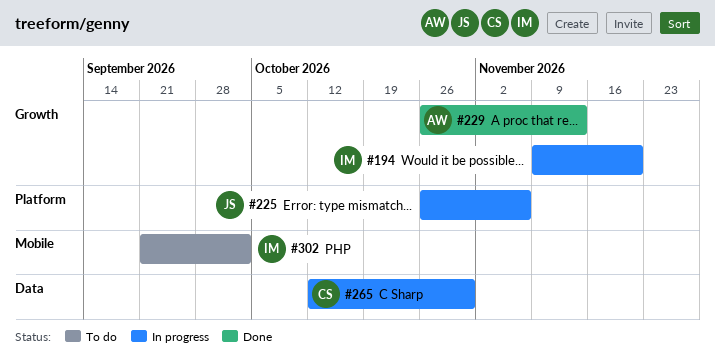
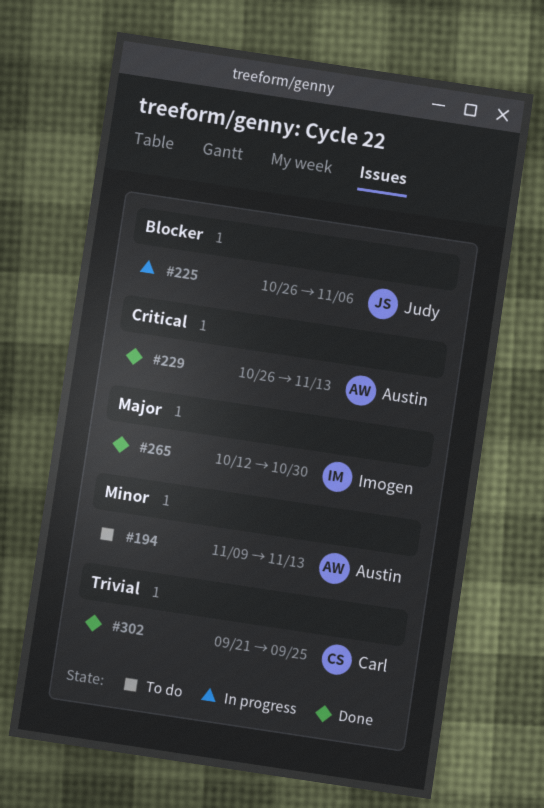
#194, status: In progress -> To do
#194, owner: Imogen -> Austin
#194, due: Nov 20 -> Nov 13
#265, status: In progress -> Done
#265, owner: Carl -> Imogen
#302, status: To do -> Done
#302, owner: Imogen -> Carl
#302, due: Oct 2 -> Sep 25

